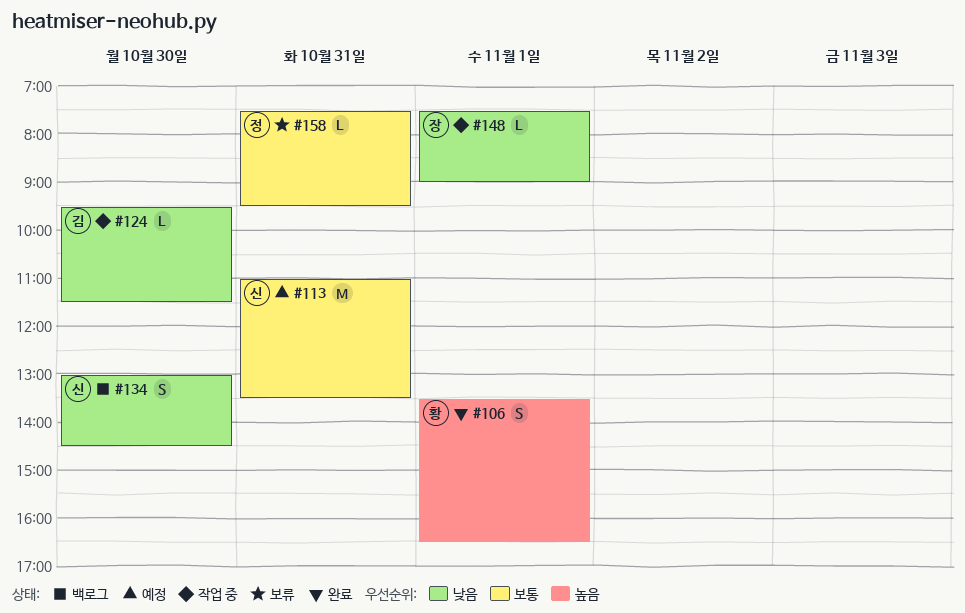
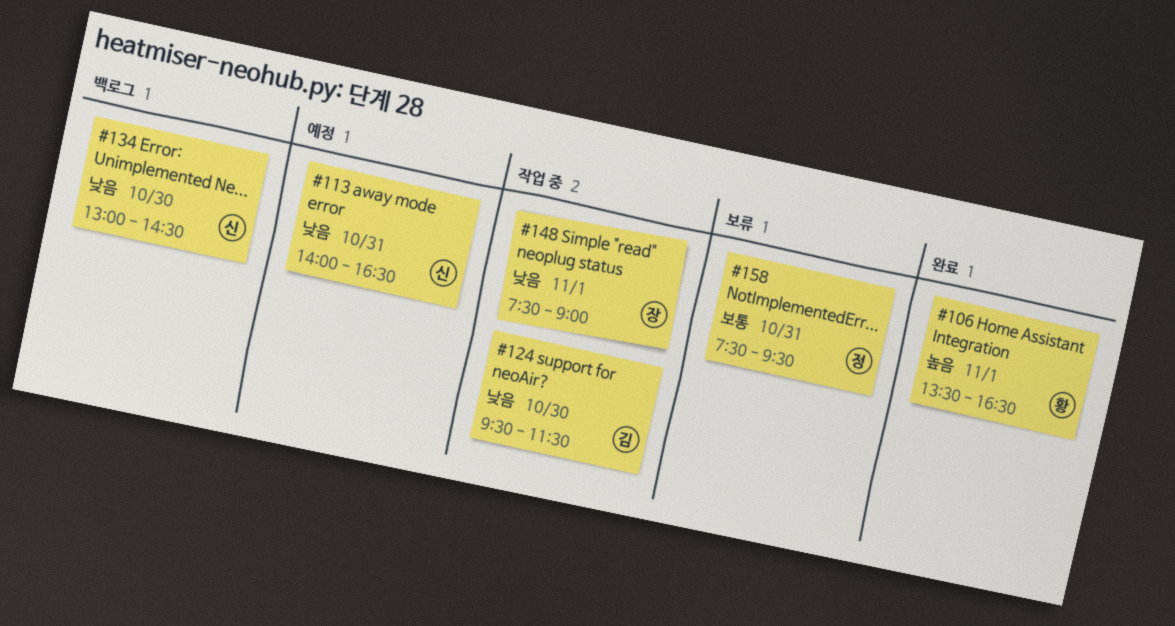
#113, priority: 보통 -> 낮음
#113, begins: 11:00 -> 14:00
#113, ends: 13:30 -> 16:30

